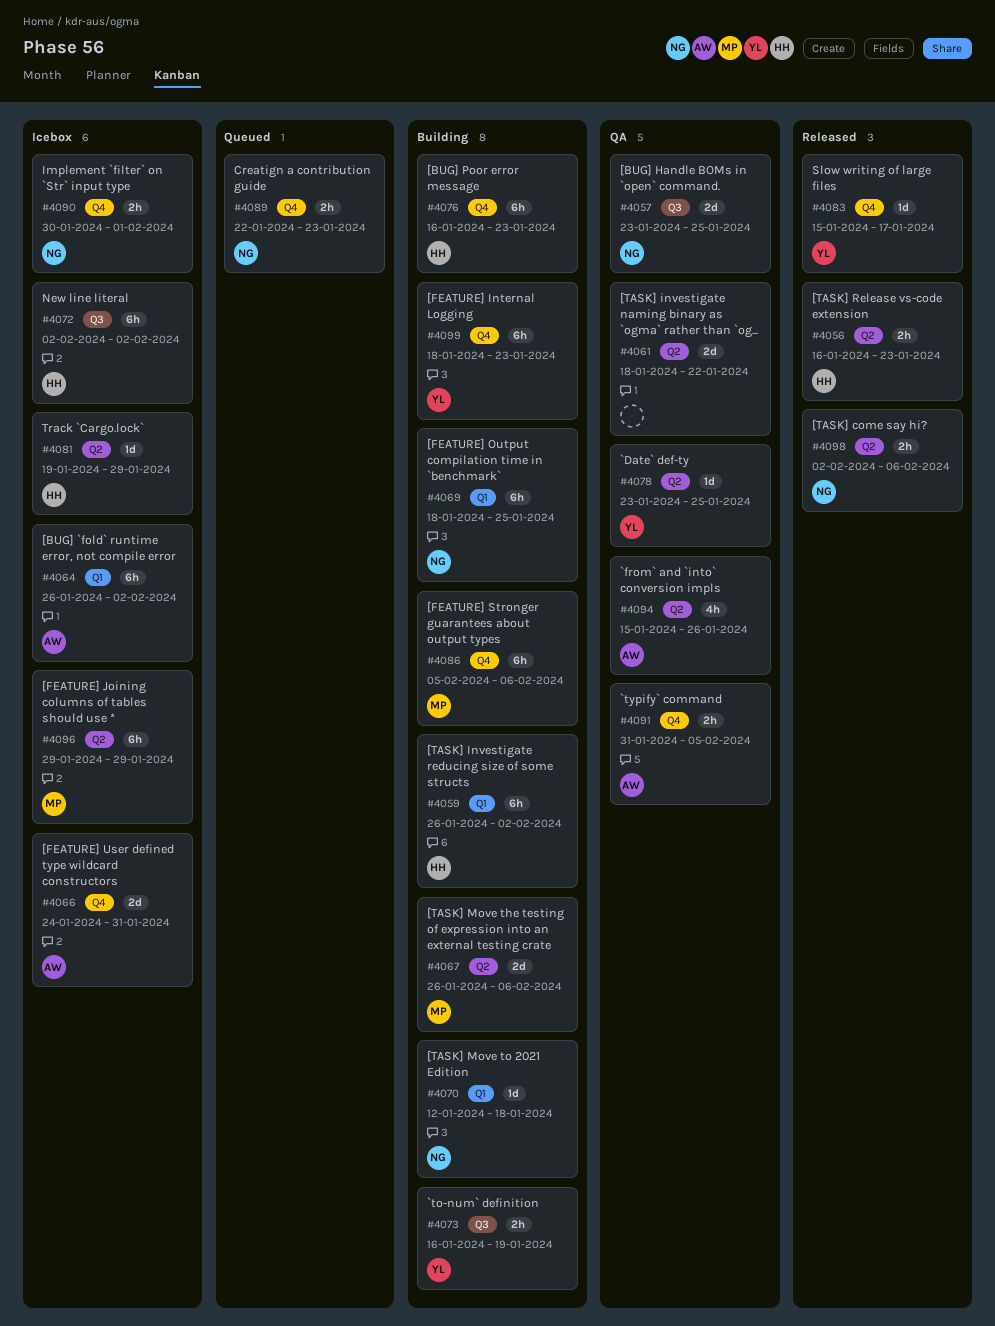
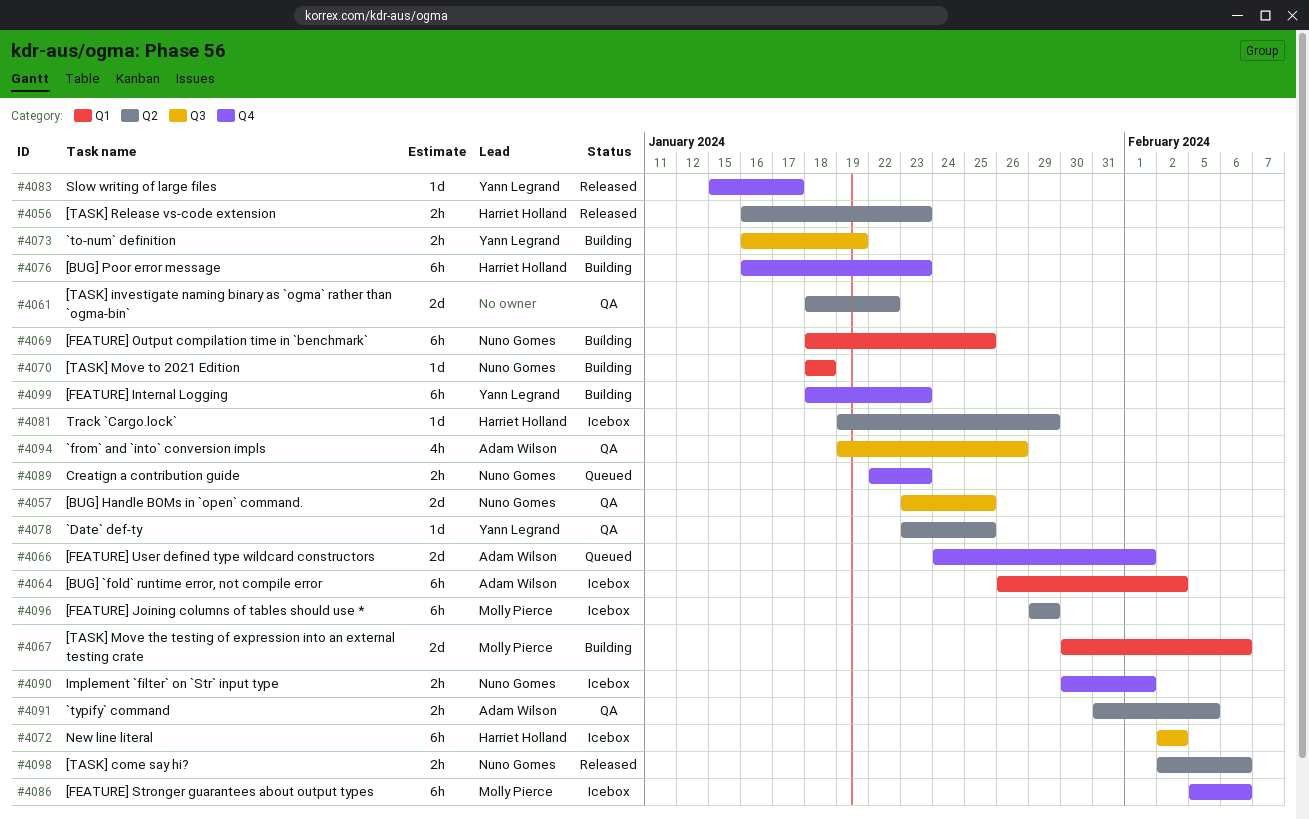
#4059: present -> none
#4066, status: Icebox -> Queued
#4066, due: Jan 31 -> Feb 1
#4067, label: Q2 -> Q1
#4067, start: Jan 26 -> Jan 30
#4070, start: Jan 12 -> Jan 18
#4086, status: Building -> Icebox
#4091, label: Q4 -> Q2
#4094, label: Q2 -> Q3
#4094, start: Jan 15 -> Jan 19

